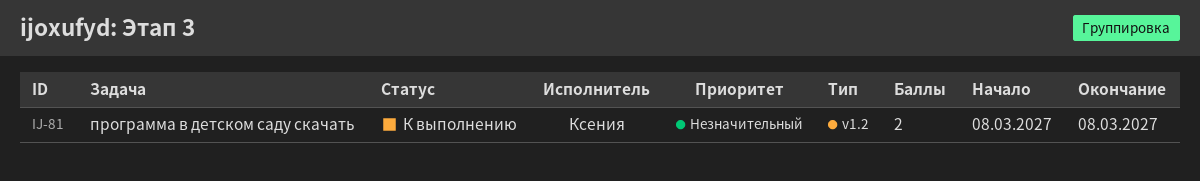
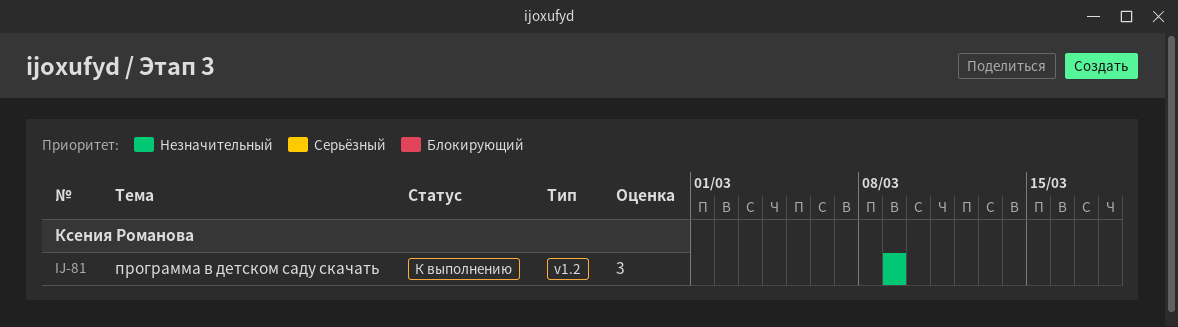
IJ-81, estimate: 2 -> 3
IJ-81, start: Mar 8 -> Mar 9
IJ-81, due: Mar 8 -> Mar 9

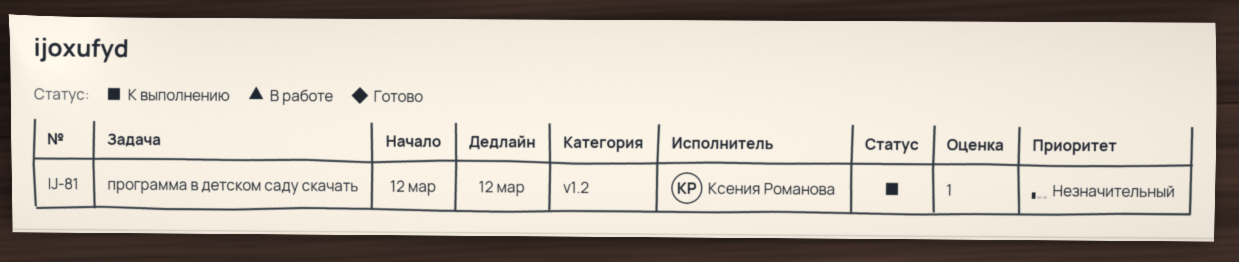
IJ-81, estimate: 3 -> 1
IJ-81, start: Mar 9 -> Mar 12
IJ-81, due: Mar 9 -> Mar 12

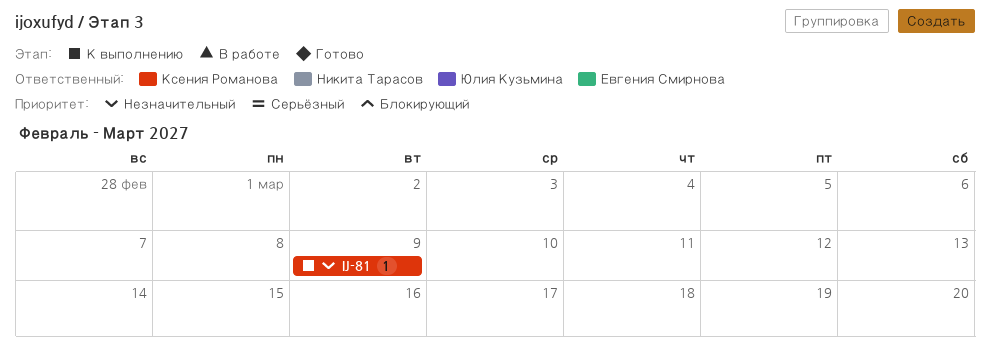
IJ-81, start: Mar 12 -> Mar 9
IJ-81, due: Mar 12 -> Mar 9

